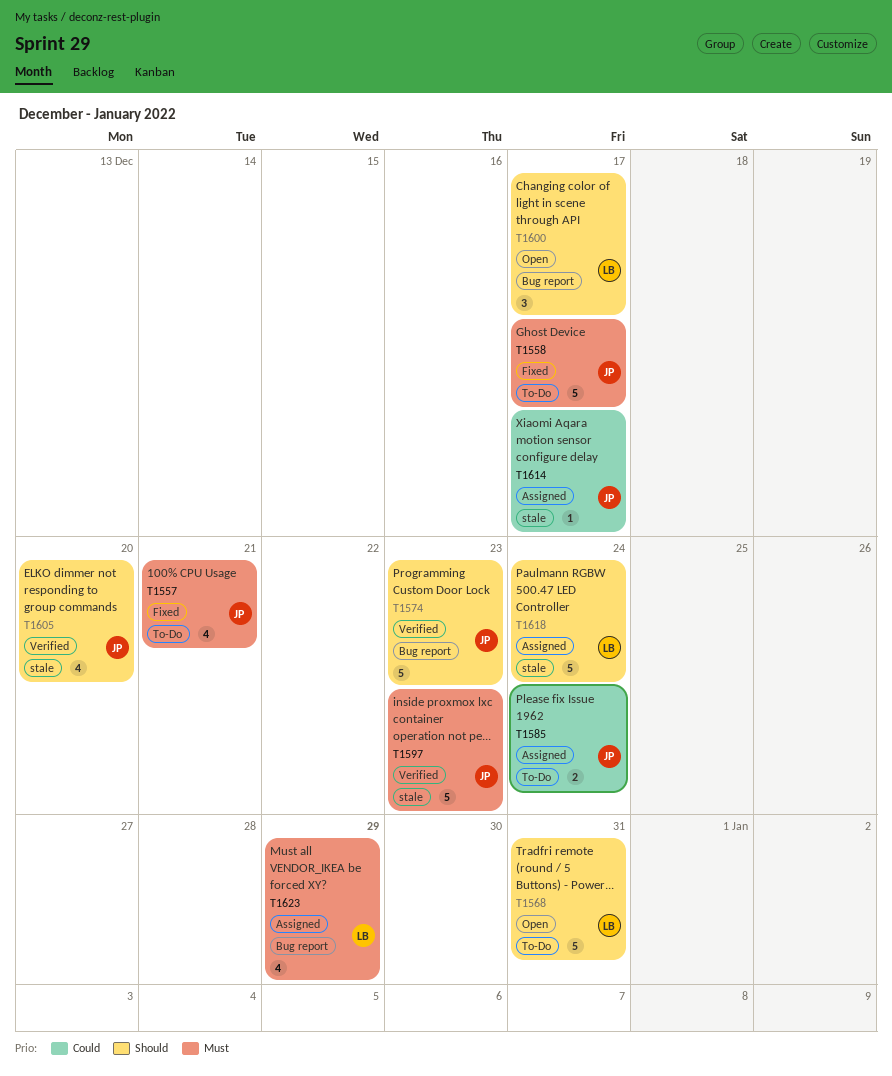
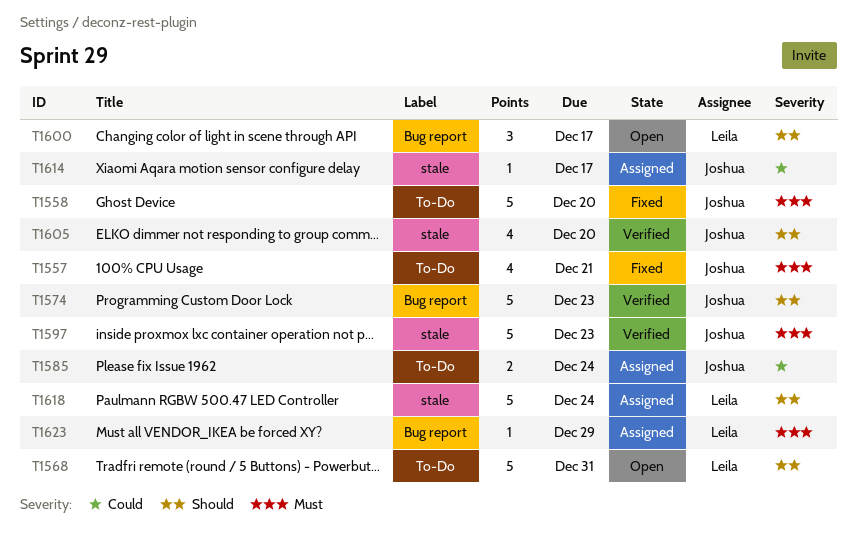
T1558, due: Dec 17 -> Dec 20
T1623, estimate: 4 -> 1

